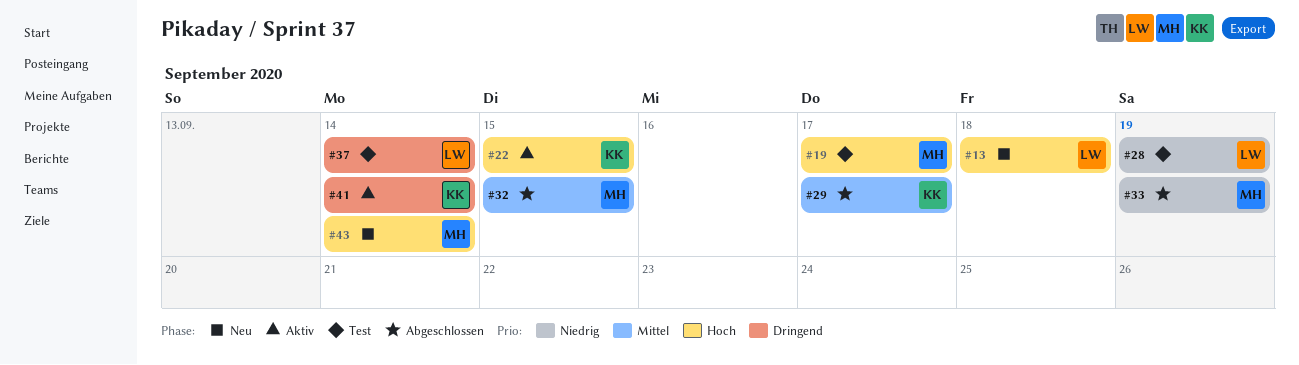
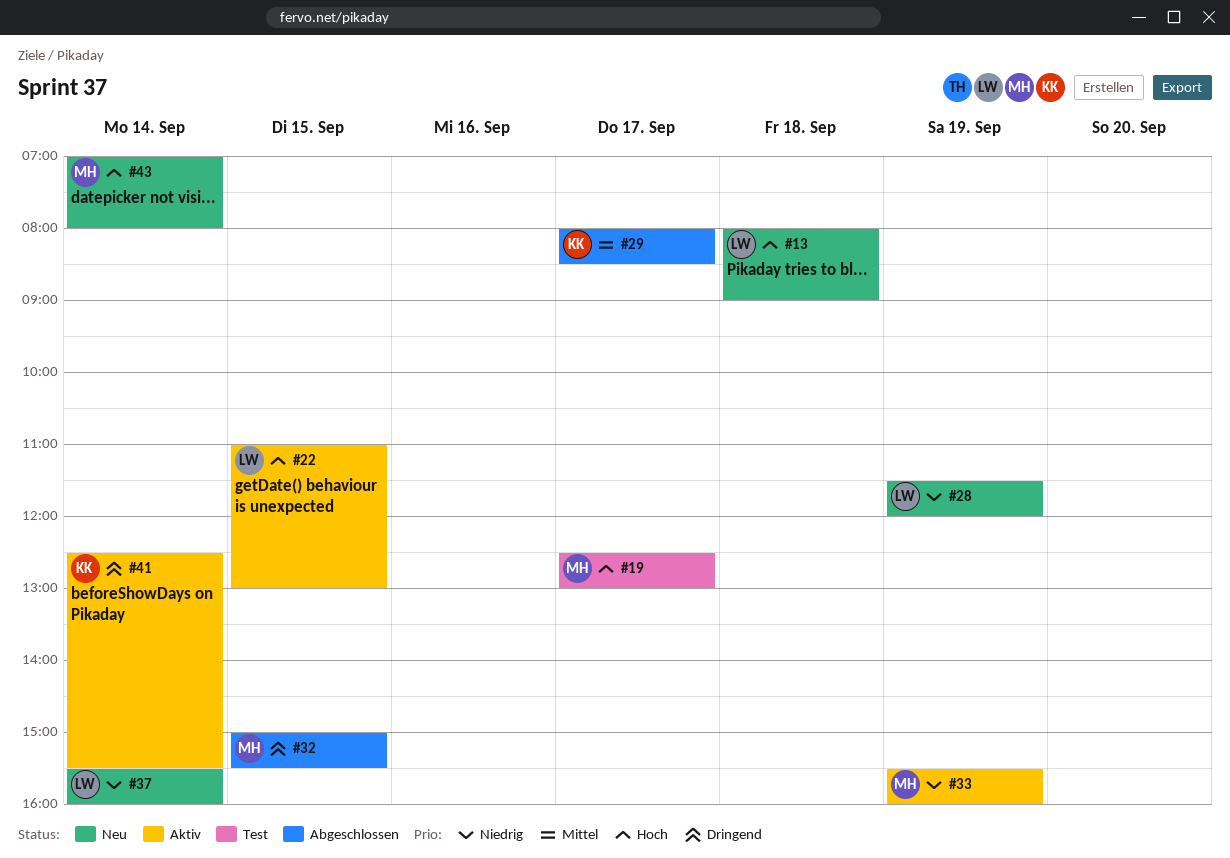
#22, owner: KK -> LW
#28, status: Test -> Neu
#32, priority: Mittel -> Dringend
#33, status: Abgeschlossen -> Aktiv
#37, status: Test -> Neu
#37, priority: Dringend -> Niedrig

